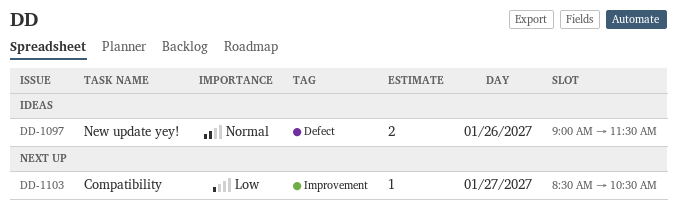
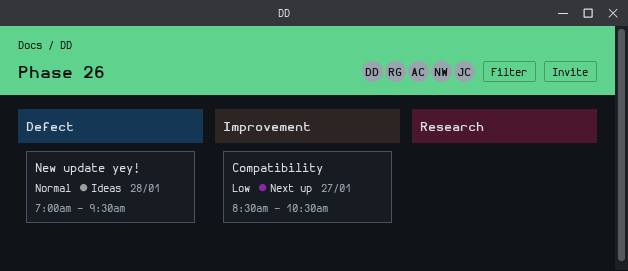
New update yey!, day: Jan 26 -> Jan 28
New update yey!, begins: 09:00 -> 07:00
New update yey!, ends: 11:30 -> 09:30

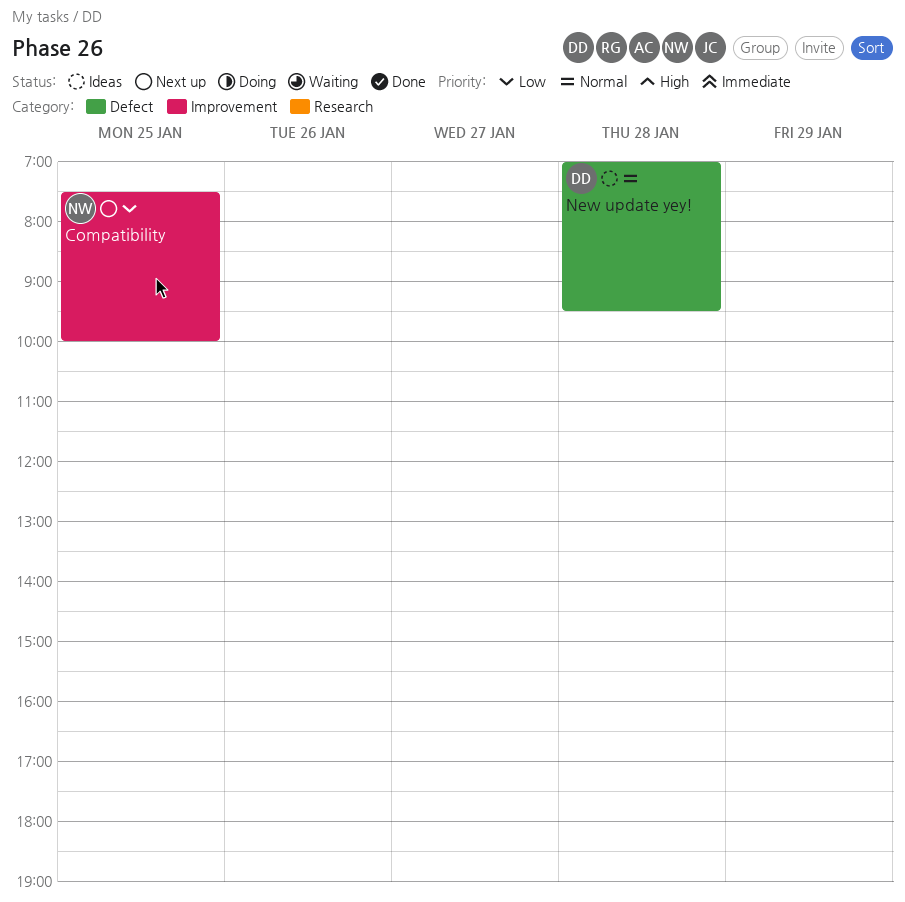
Compatibility, day: Jan 27 -> Jan 25
Compatibility, begins: 08:30 -> 07:30
Compatibility, ends: 10:30 -> 10:00

